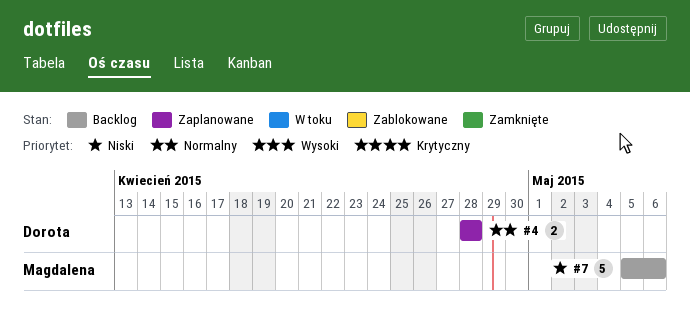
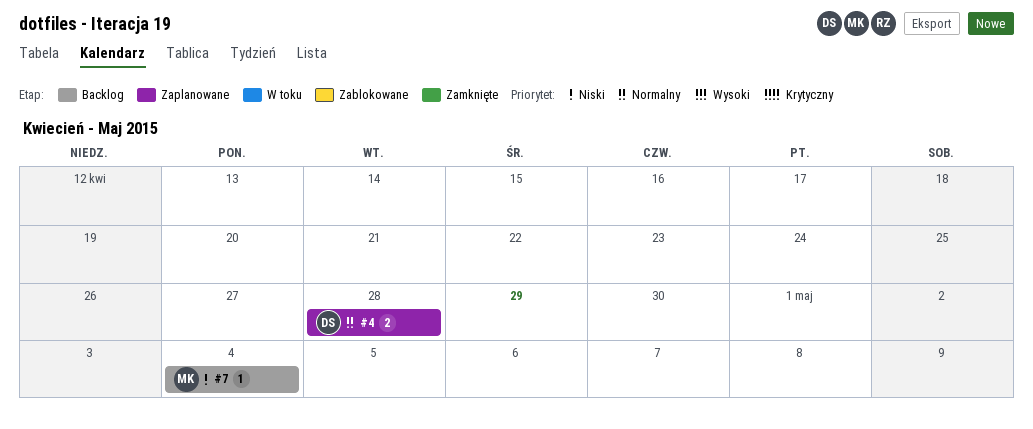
#7, estimate: 5 -> 1
#7, start: May 5 -> May 4
#7, due: May 6 -> May 4

